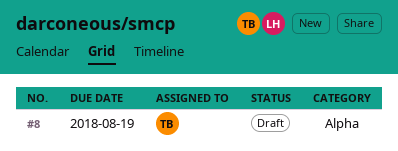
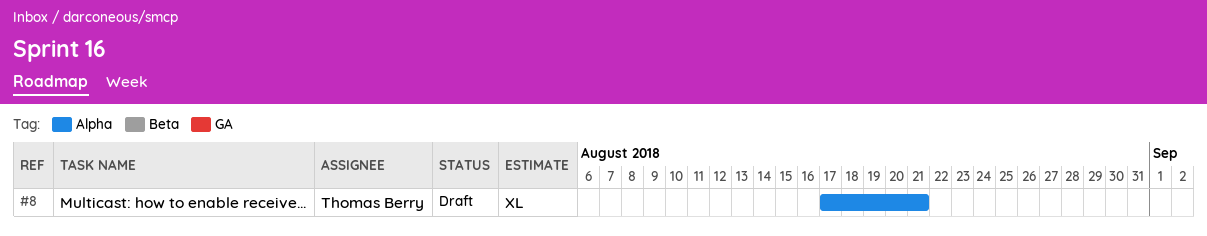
#8, due: Aug 19 -> Aug 21

